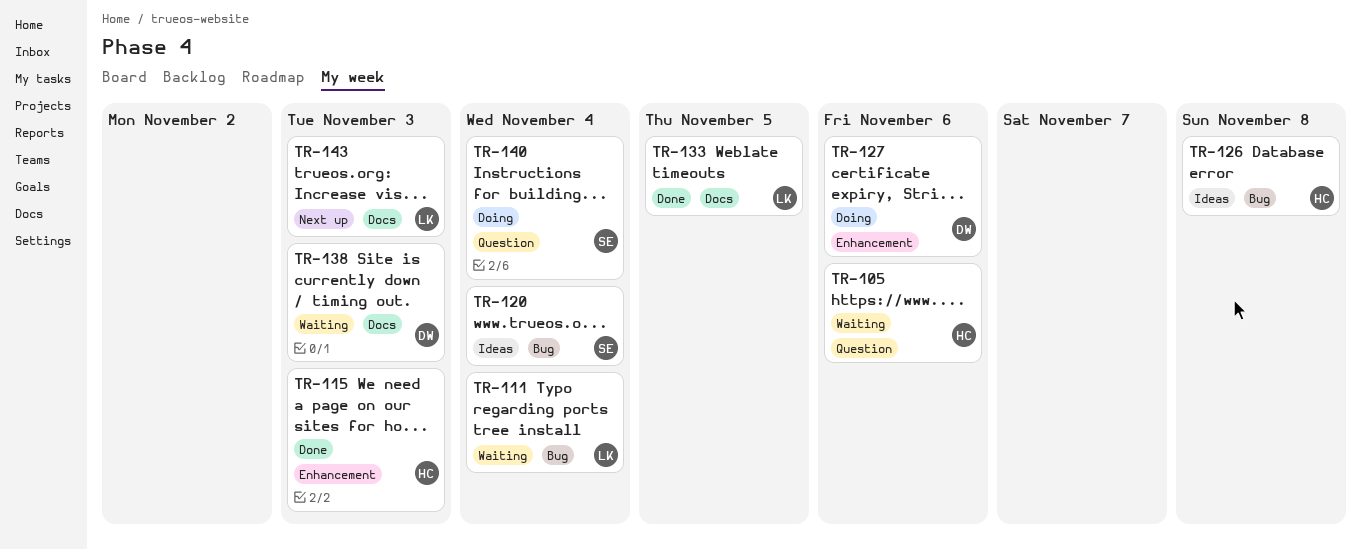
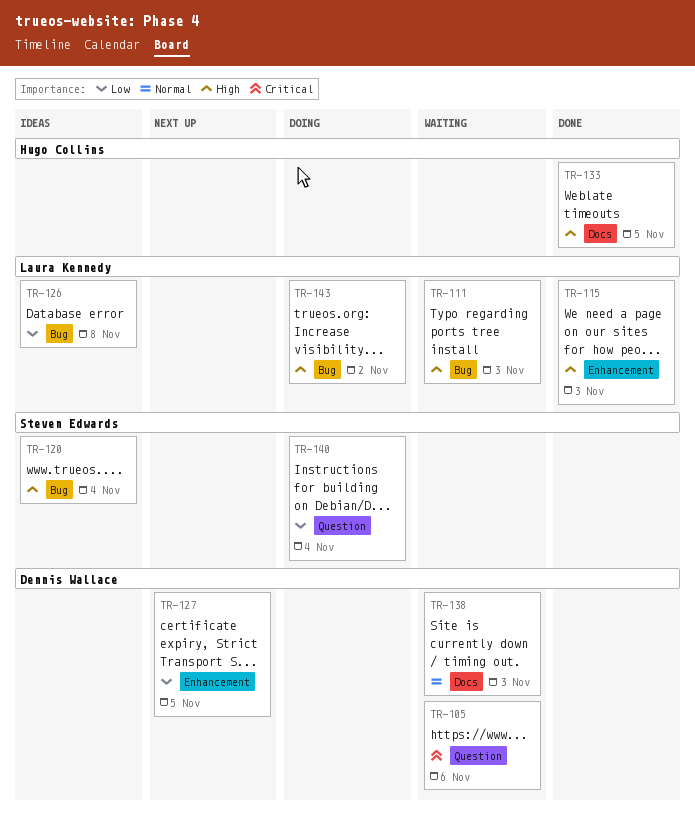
TR-105, owner: Hugo Collins -> Dennis Wallace
TR-111, due: Nov 4 -> Nov 3
TR-115, owner: Hugo Collins -> Laura Kennedy
TR-126, owner: Hugo Collins -> Laura Kennedy
TR-127, status: Doing -> Next up
TR-127, due: Nov 6 -> Nov 5
TR-133, owner: Laura Kennedy -> Hugo Collins
TR-143, status: Next up -> Doing
TR-143, label: Docs -> Bug
TR-143, due: Nov 3 -> Nov 2

